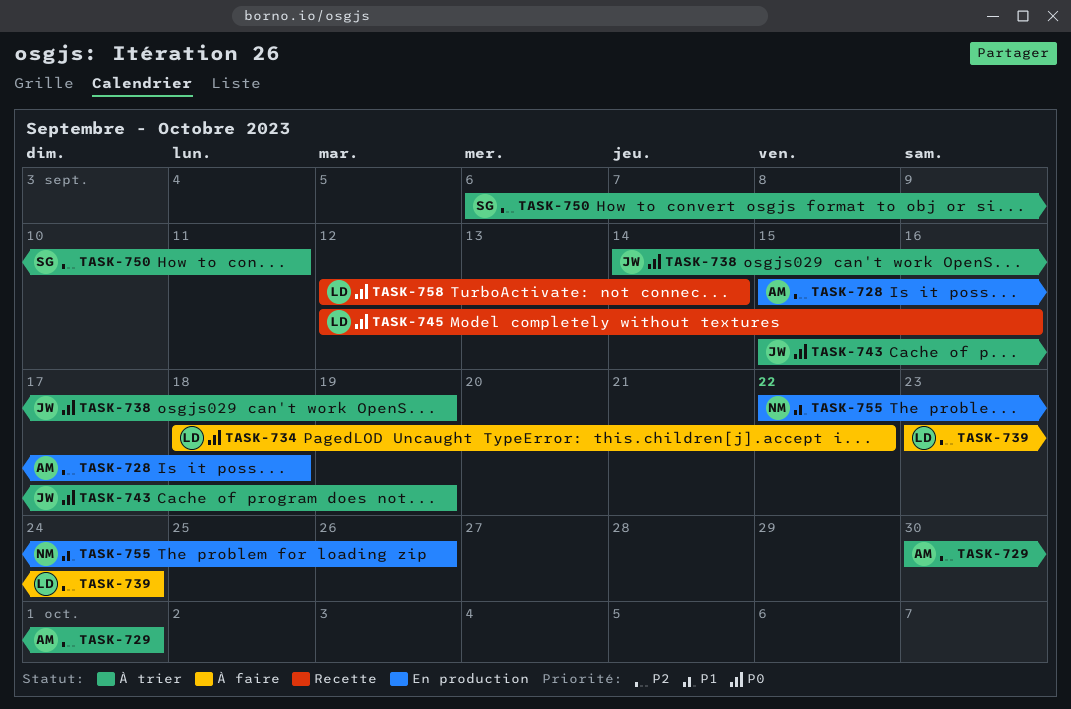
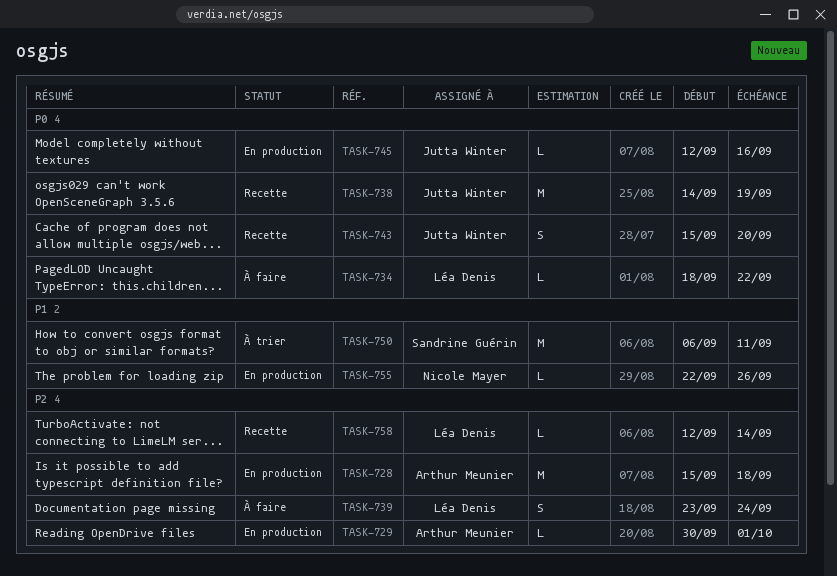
TASK-729, status: À trier -> En production
TASK-738, status: À trier -> Recette
TASK-743, status: À trier -> Recette
TASK-743, due: Sep 19 -> Sep 20
TASK-745, status: Recette -> En production
TASK-745, owner: Léa Denis -> Jutta Winter
TASK-750, priority: P2 -> P1
TASK-758, priority: P0 -> P2

